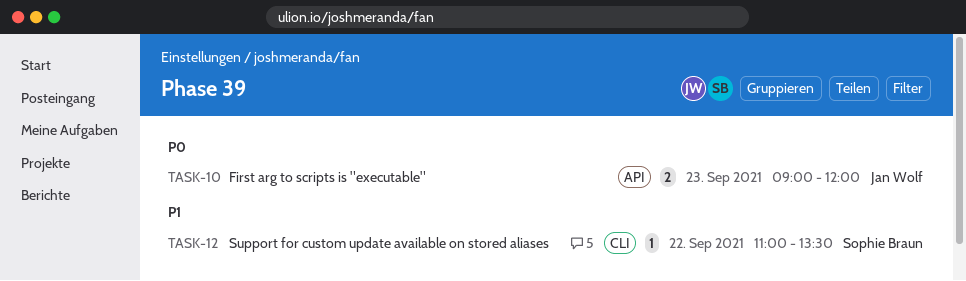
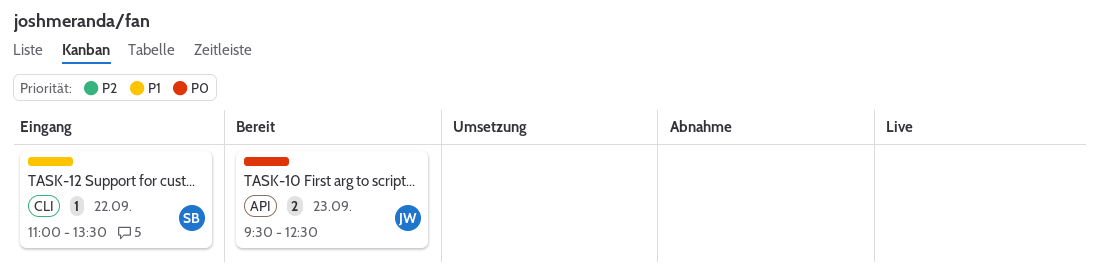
TASK-10, begins: 09:00 -> 09:30
TASK-10, ends: 12:00 -> 12:30

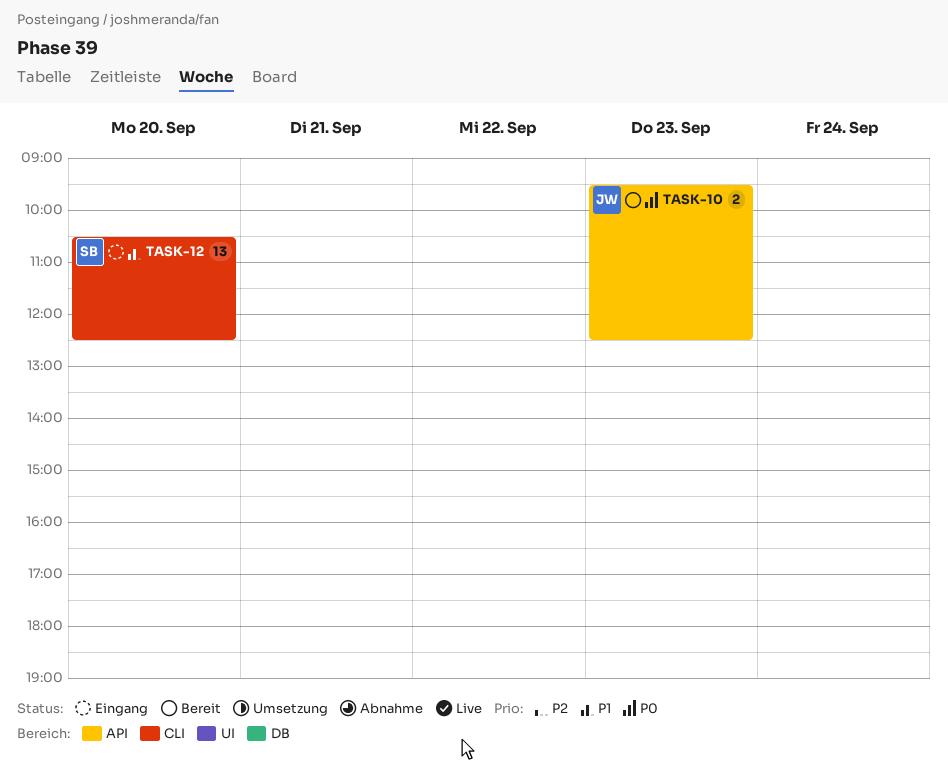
TASK-12, estimate: 1 -> 13
TASK-12, day: Sep 22 -> Sep 20
TASK-12, begins: 11:00 -> 10:30
TASK-12, ends: 13:30 -> 12:30

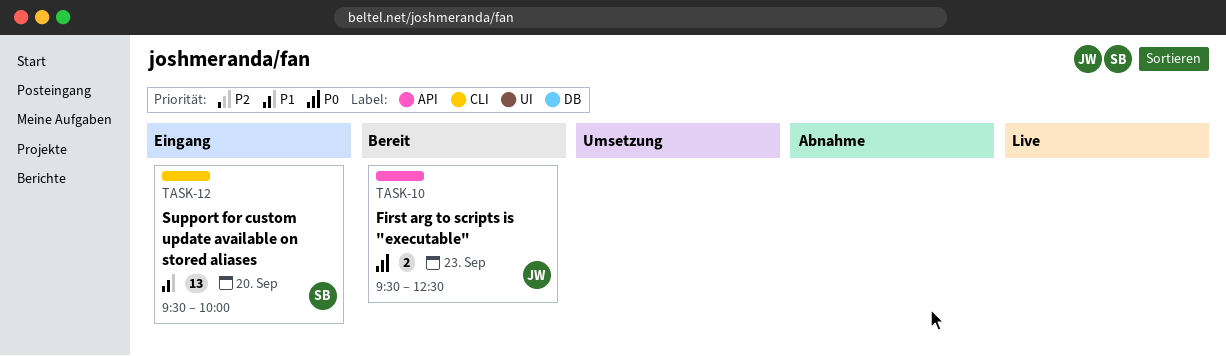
TASK-12, begins: 10:30 -> 09:30
TASK-12, ends: 12:30 -> 10:00

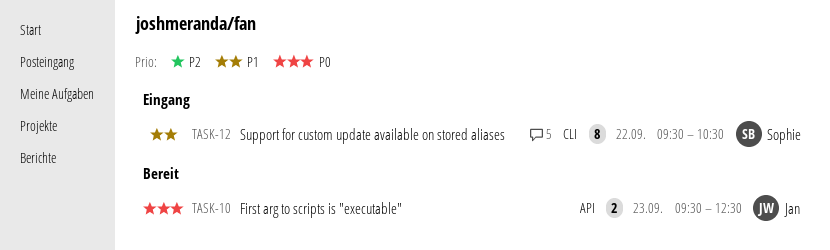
TASK-12, estimate: 13 -> 8
TASK-12, day: Sep 20 -> Sep 22
TASK-12, ends: 10:00 -> 10:30

